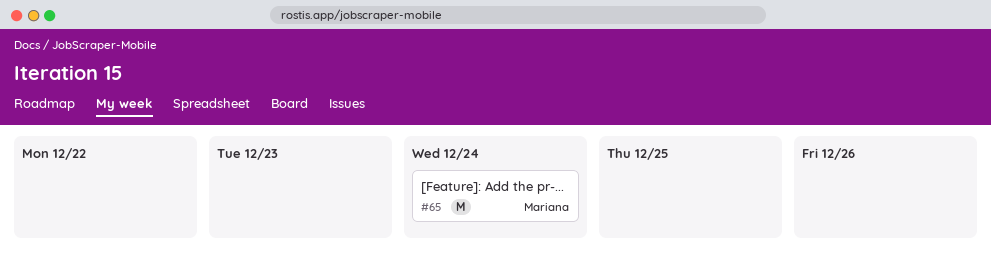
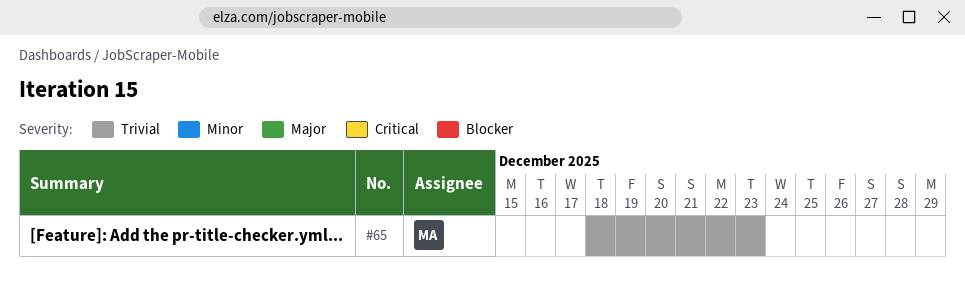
#65, due: Dec 24 -> Dec 23

